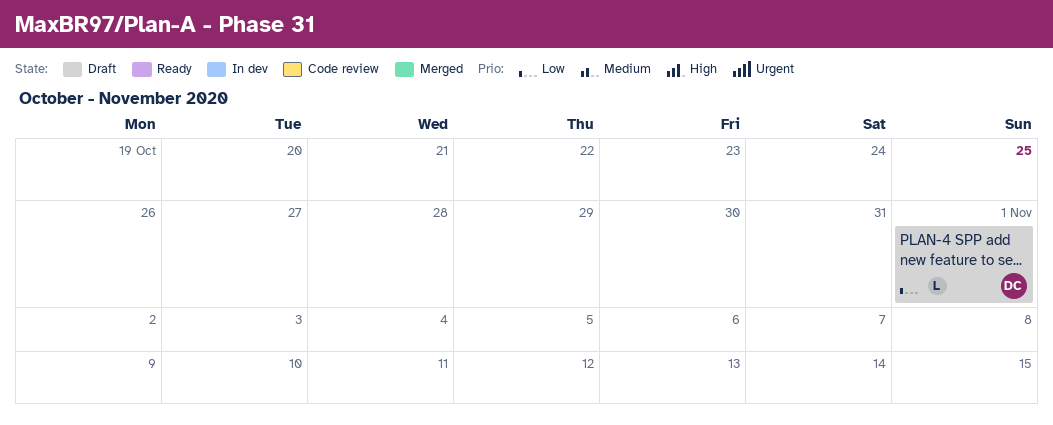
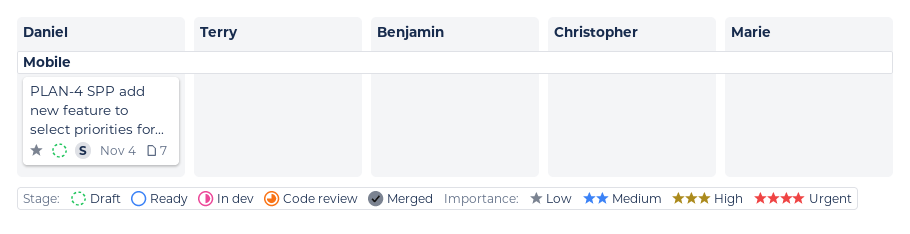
PLAN-4, estimate: L -> S
PLAN-4, due: Nov 1 -> Nov 4

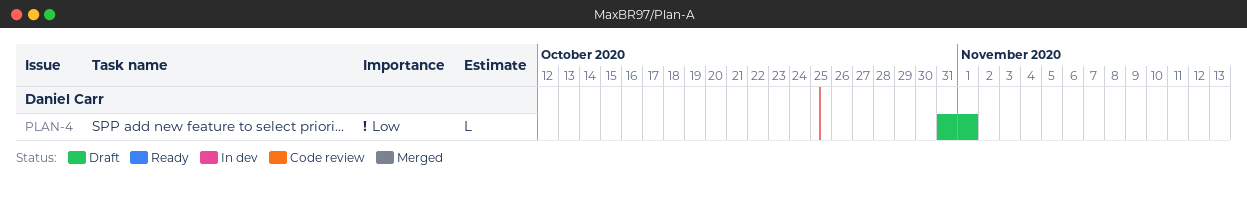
PLAN-4, estimate: S -> L
PLAN-4, due: Nov 4 -> Nov 1

